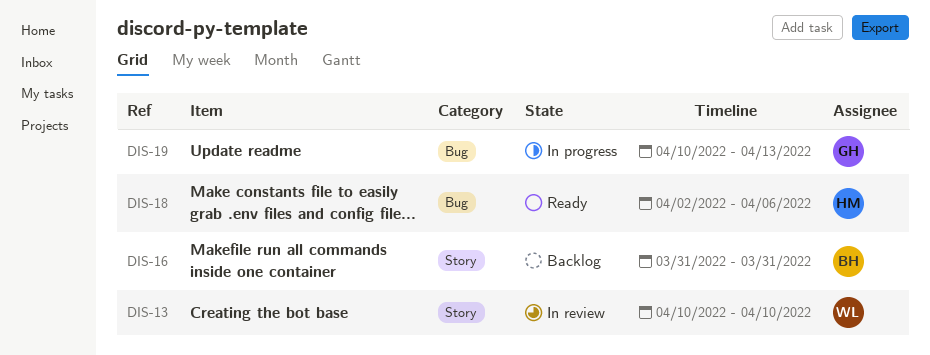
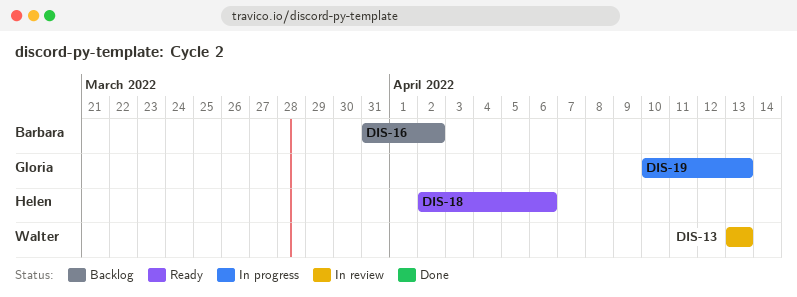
DIS-13, start: Apr 10 -> Apr 13
DIS-13, due: Apr 10 -> Apr 13
DIS-16, due: Mar 31 -> Apr 2

